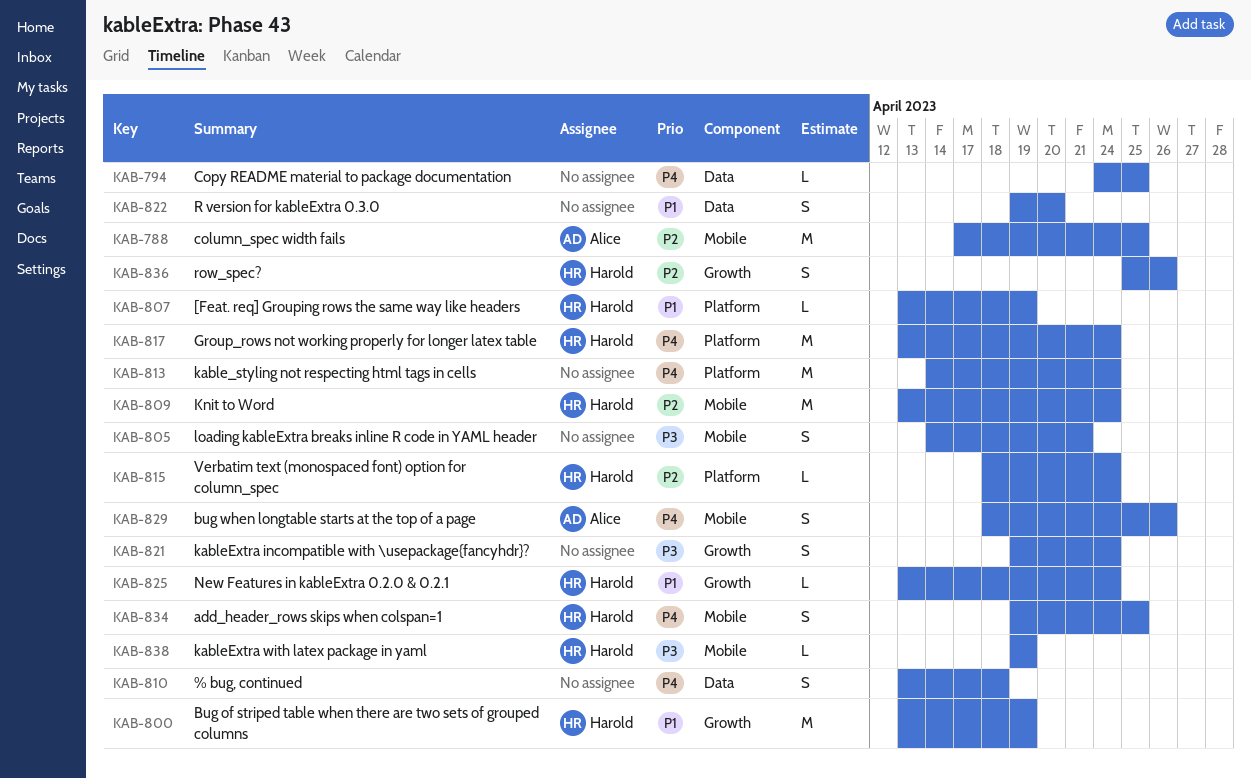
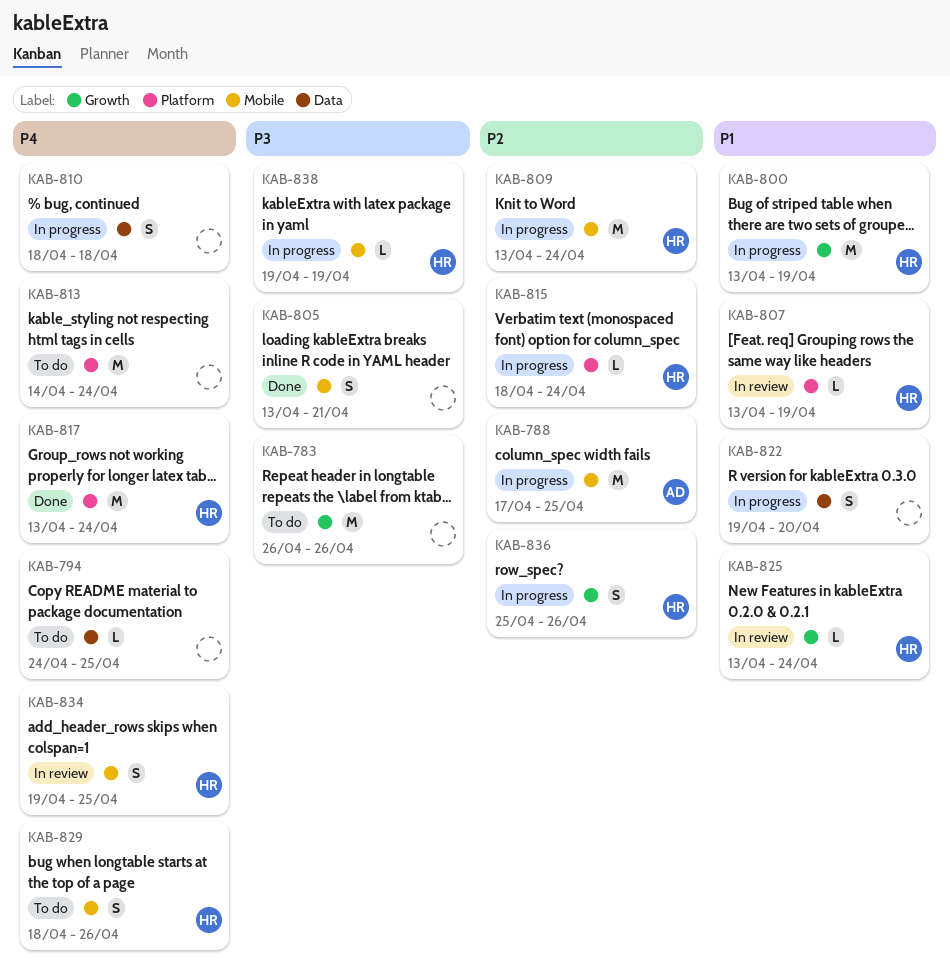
KAB-783: none -> present
KAB-805, start: Apr 14 -> Apr 13
KAB-810, start: Apr 13 -> Apr 18
KAB-821: present -> none
KAB-829, owner: Alice -> Harold

